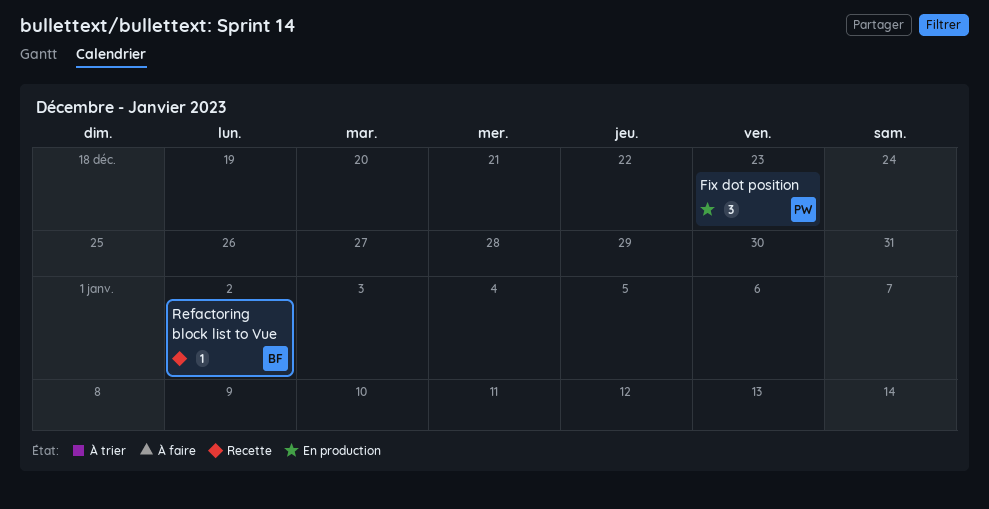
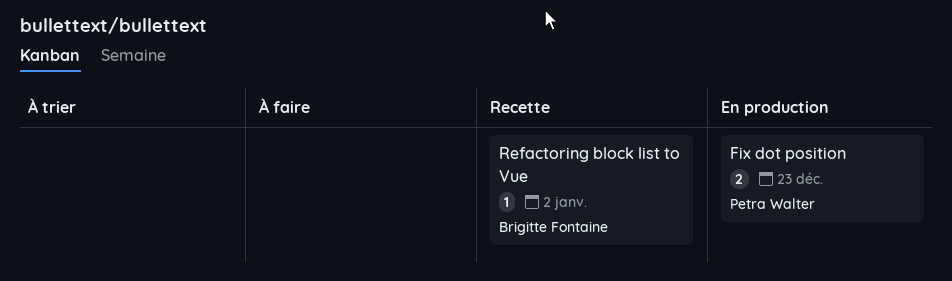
Fix dot position, estimate: 3 -> 2

